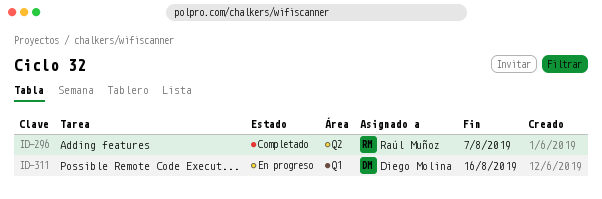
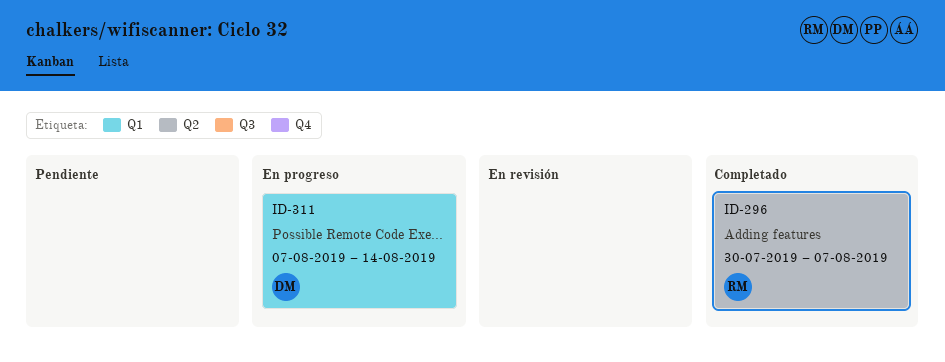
ID-311, due: Aug 16 -> Aug 14

